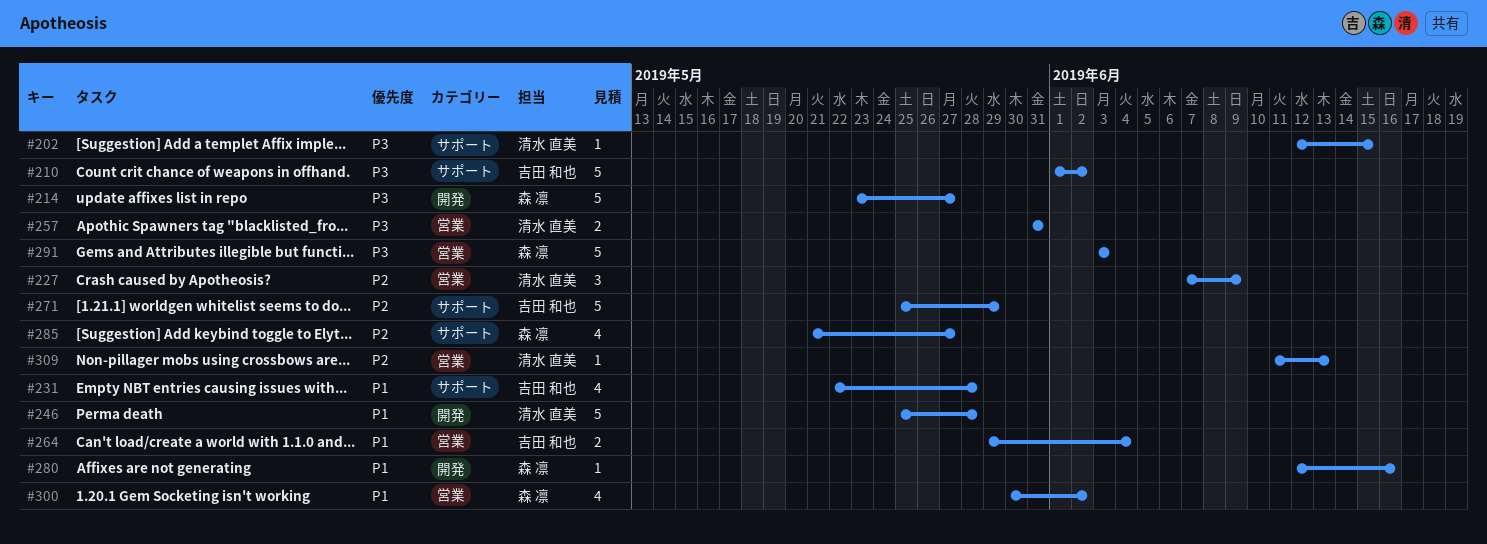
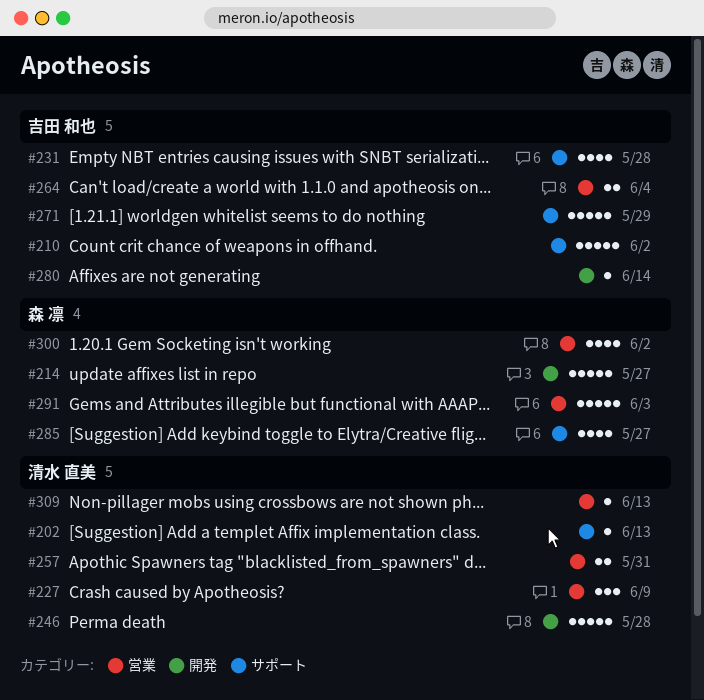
#202, due: Jun 15 -> Jun 13
#280, owner: 森 凛 -> 吉田 和也
#280, due: Jun 16 -> Jun 14

